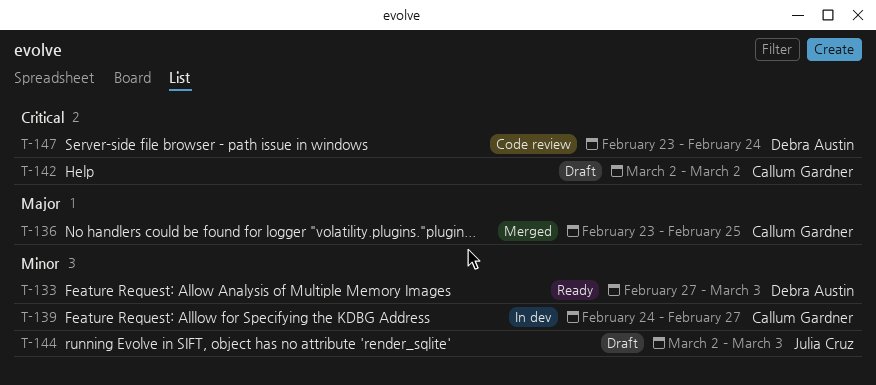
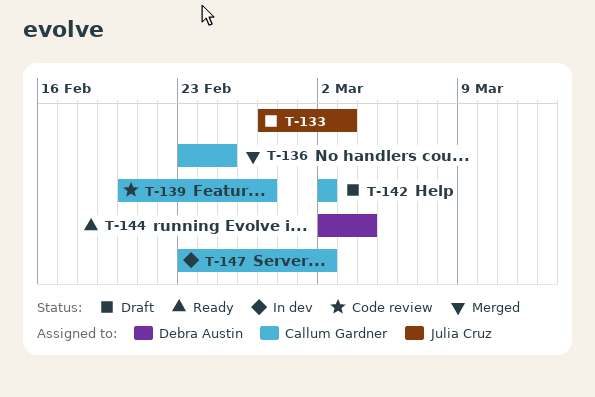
T-133, status: Ready -> Draft
T-133, owner: Debra Austin -> Julia Cruz
T-139, status: In dev -> Code review
T-139, start: Feb 24 -> Feb 20
T-144, status: Draft -> Ready
T-144, owner: Julia Cruz -> Debra Austin
T-144, due: Mar 3 -> Mar 4
T-147, status: Code review -> In dev
T-147, owner: Debra Austin -> Callum Gardner
T-147, due: Feb 24 -> Mar 2

